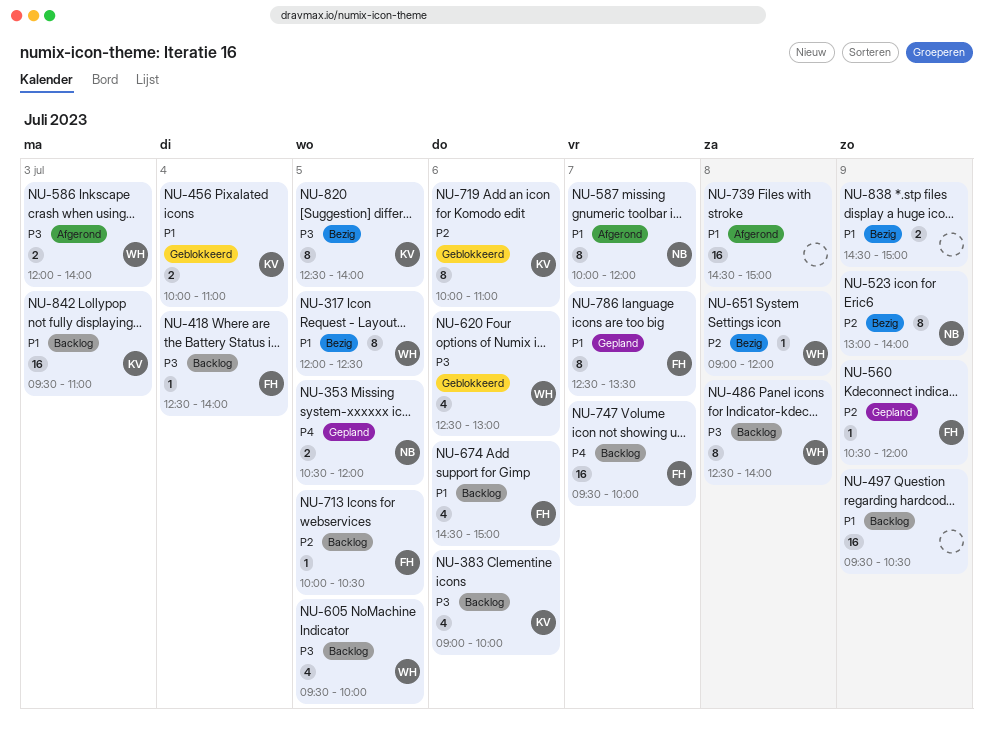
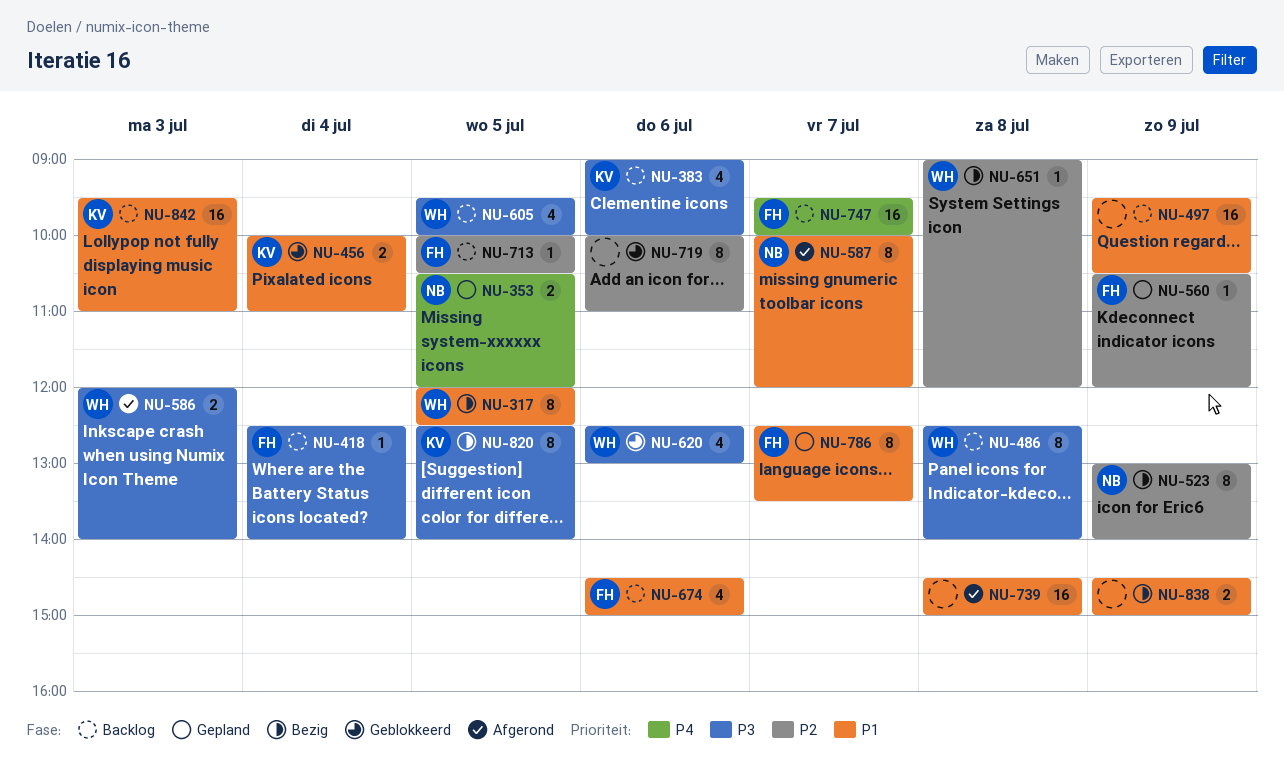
NU-719, owner: KV -> none

